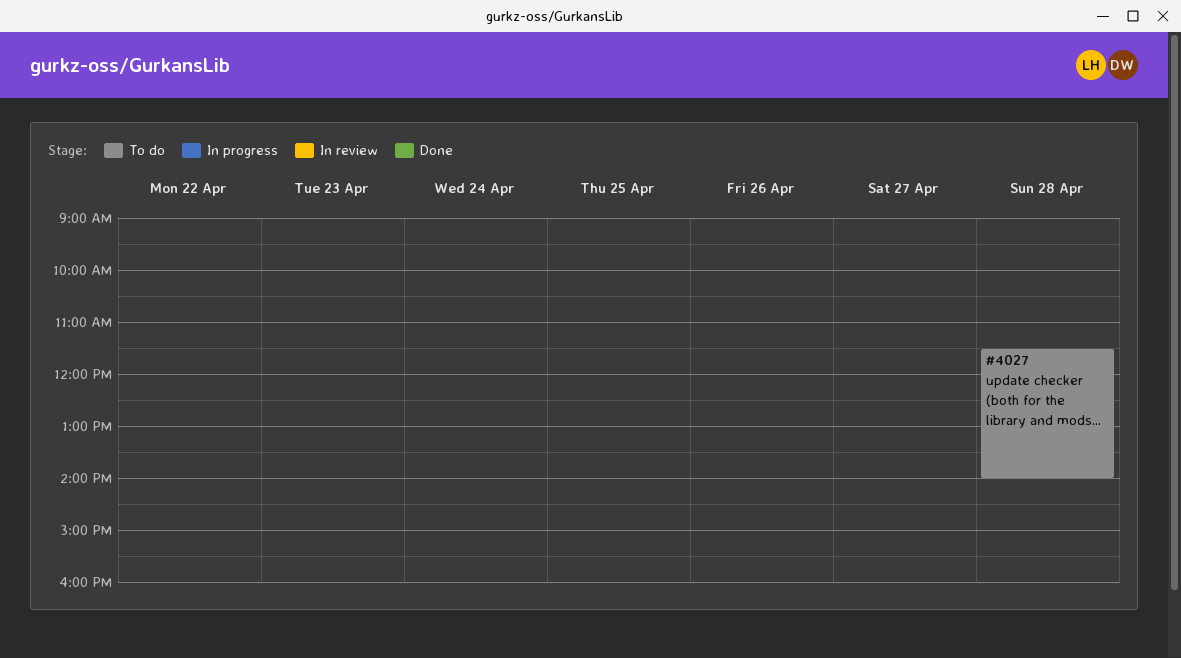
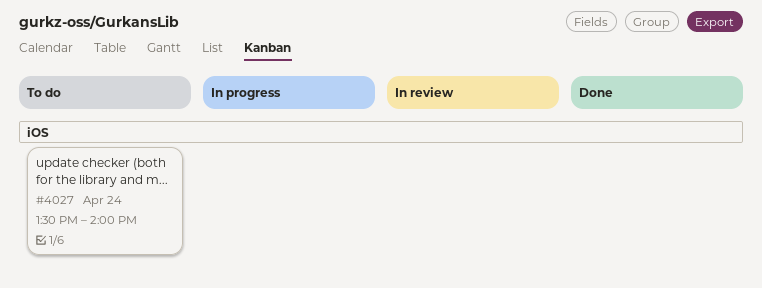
#4027, day: Apr 28 -> Apr 24
#4027, begins: 11:30 -> 13:30

